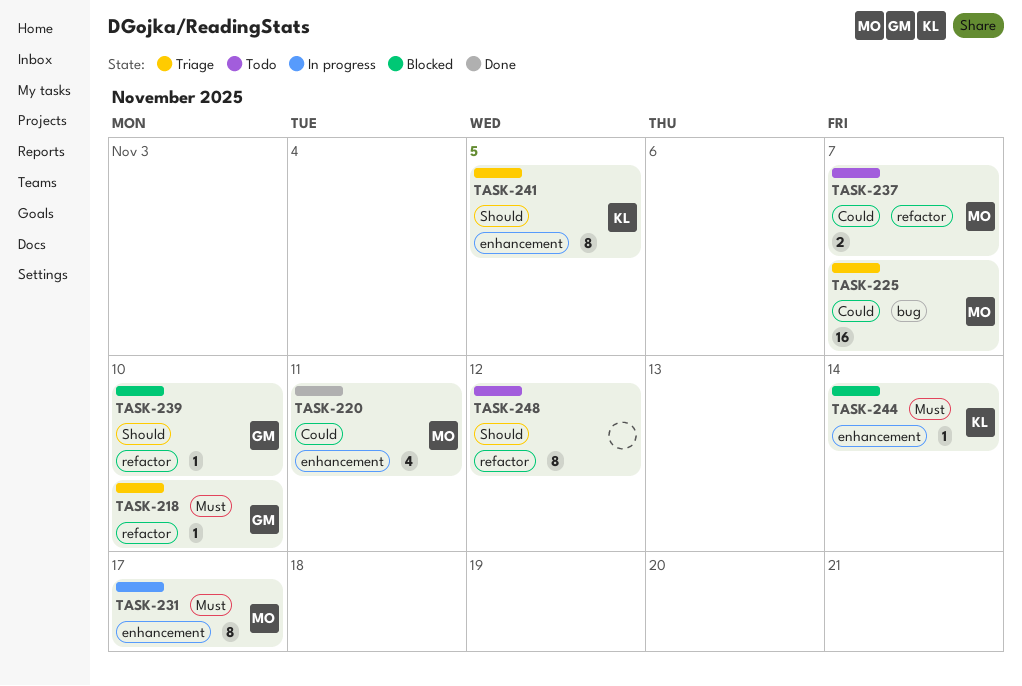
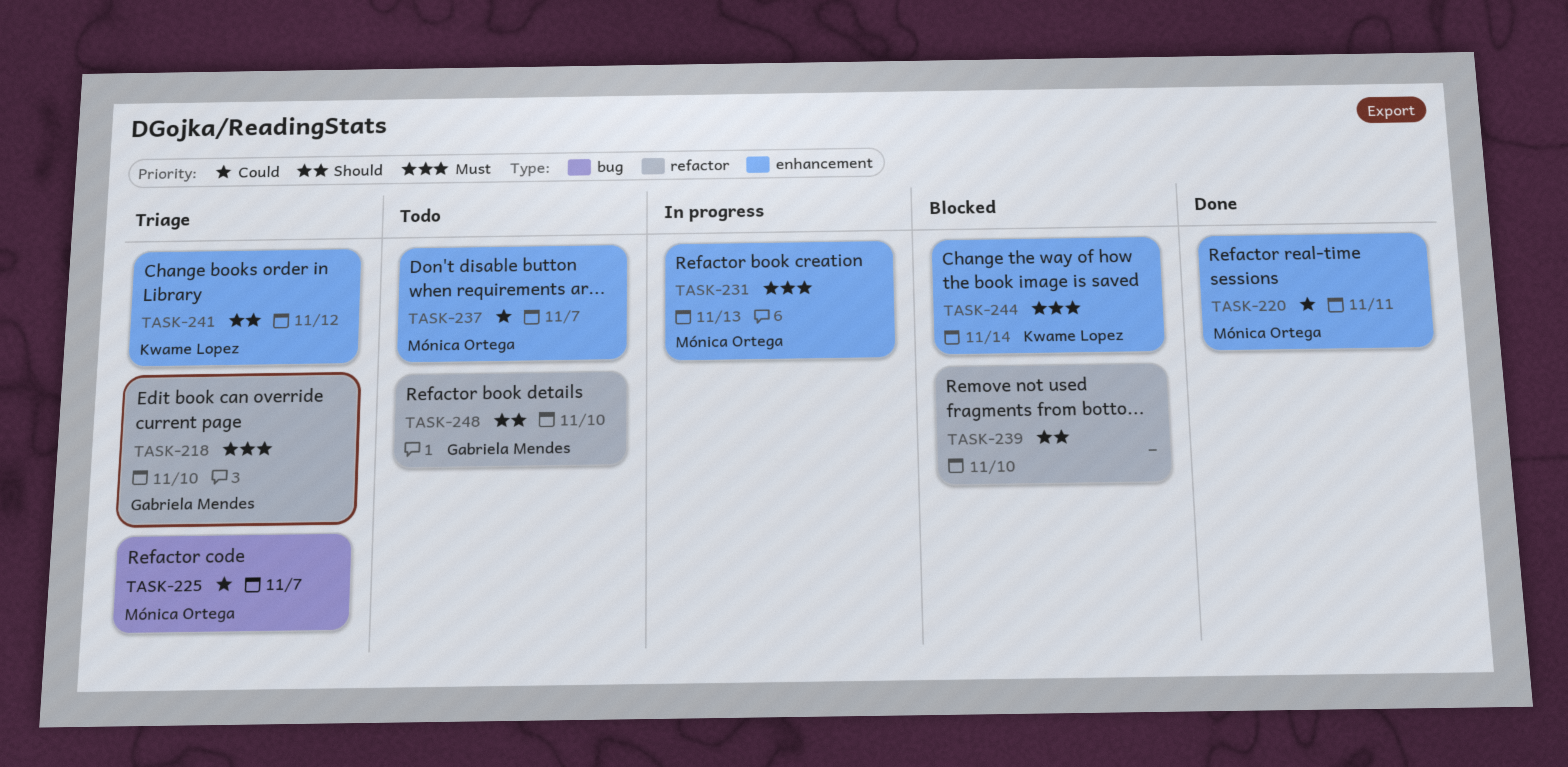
TASK-231, due: Nov 17 -> Nov 13
TASK-237, label: refactor -> enhancement
TASK-239, owner: Gabriela Mendes -> none
TASK-241, due: Nov 5 -> Nov 12
TASK-248, owner: none -> Gabriela Mendes
TASK-248, due: Nov 12 -> Nov 10

